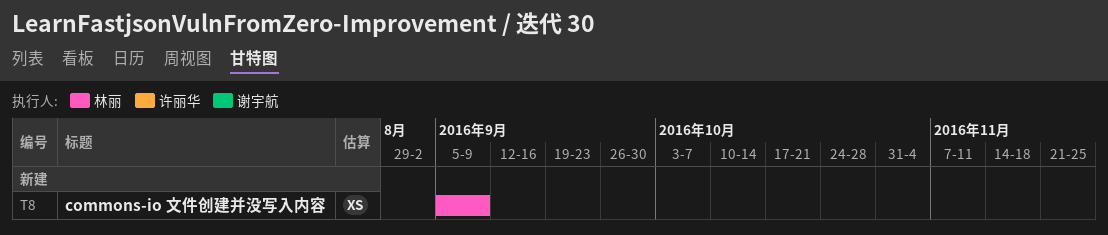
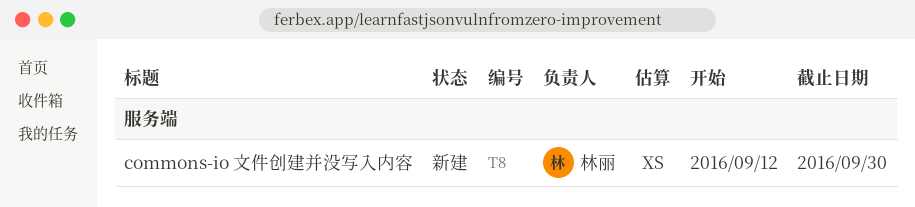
T8, start: Sep 5 -> Sep 12
T8, due: Sep 9 -> Sep 30

